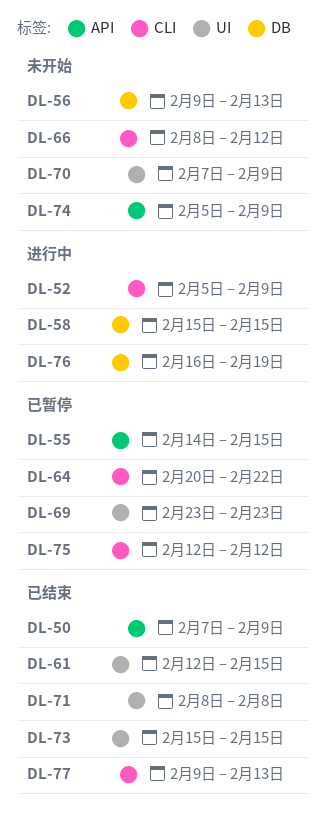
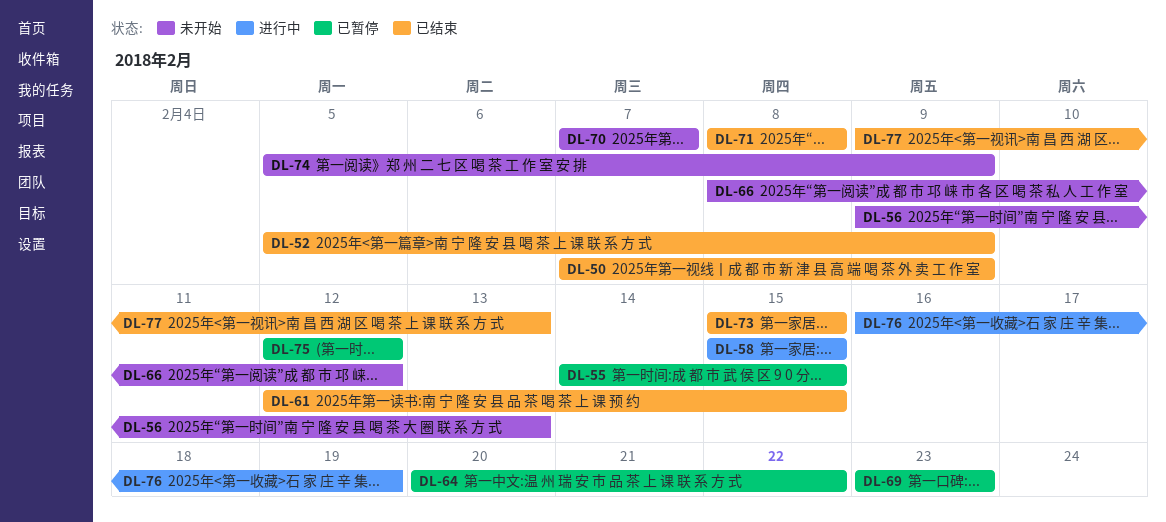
DL-52, status: 进行中 -> 已结束
DL-70, due: Feb 9 -> Feb 7

